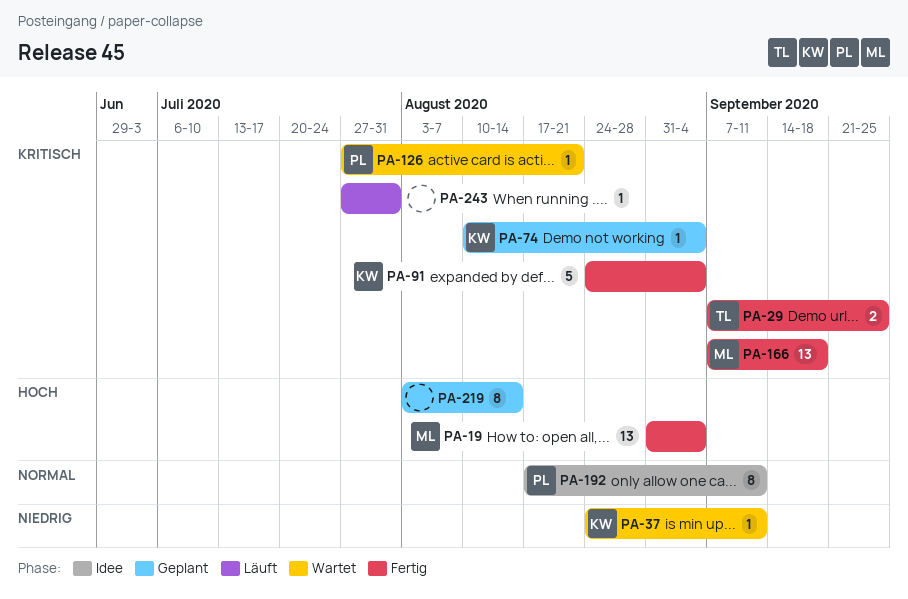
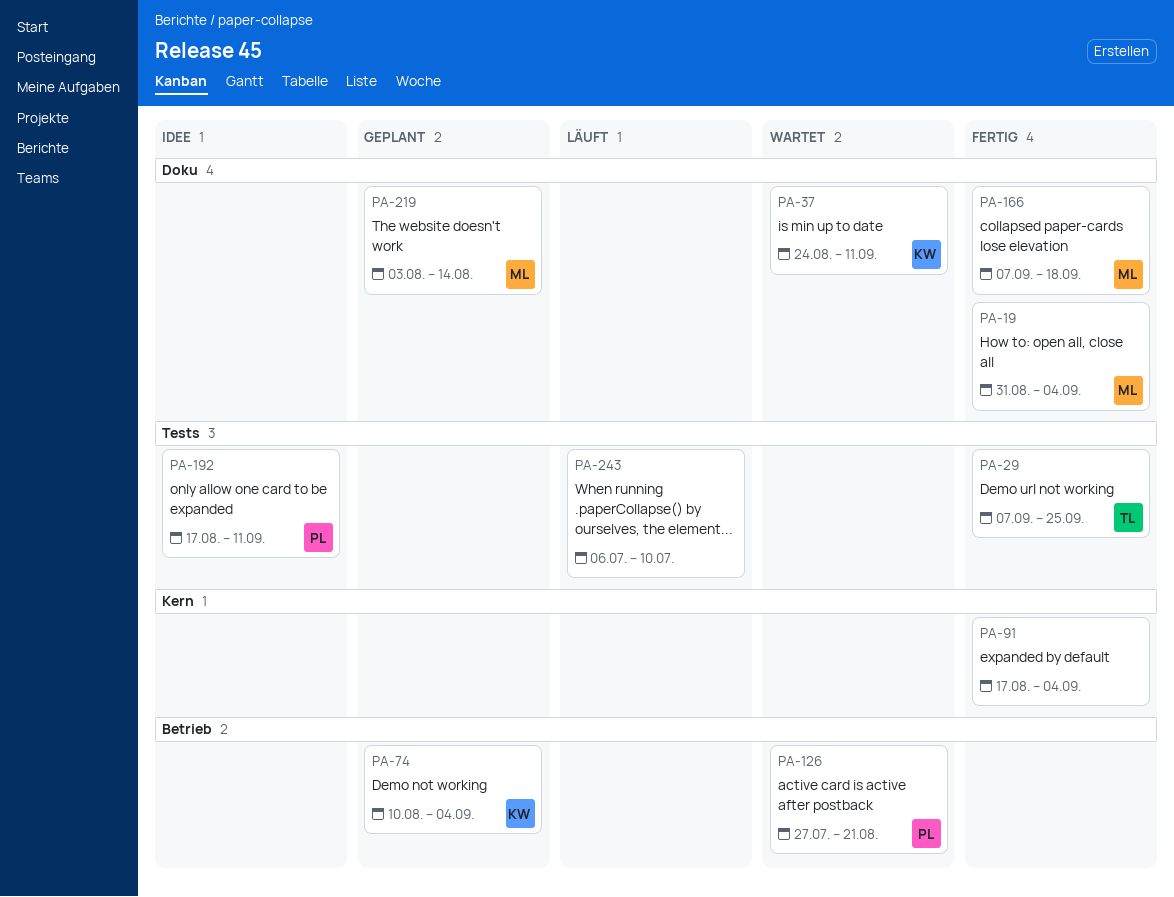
PA-91, owner: KW -> none
PA-91, start: Aug 24 -> Aug 17
PA-219, owner: none -> ML
PA-243, start: Jul 27 -> Jul 6
PA-243, due: Jul 31 -> Jul 10

